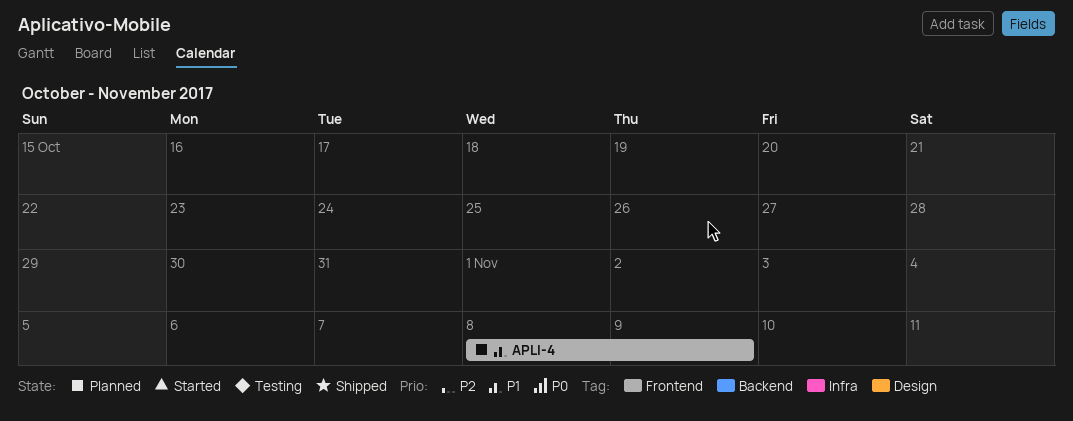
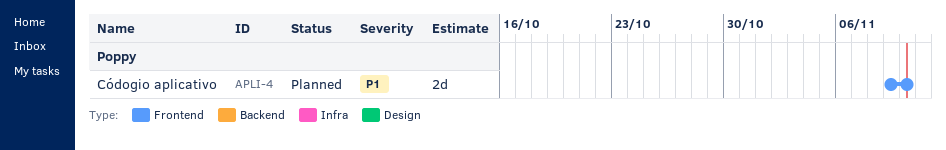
APLI-4, start: Nov 8 -> Nov 9
APLI-4, due: Nov 9 -> Nov 10

